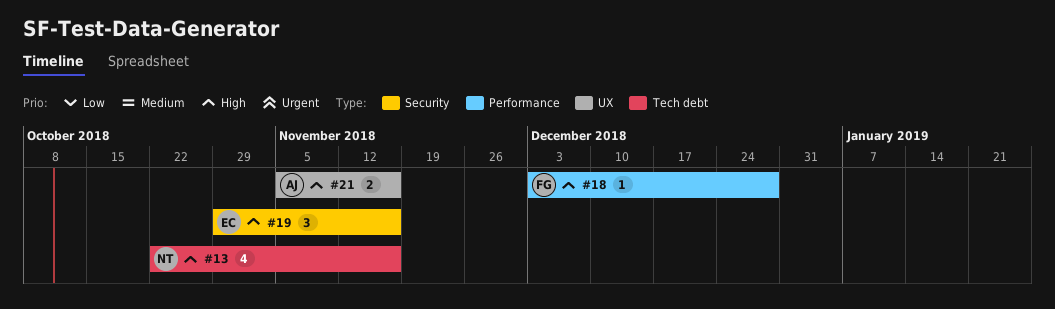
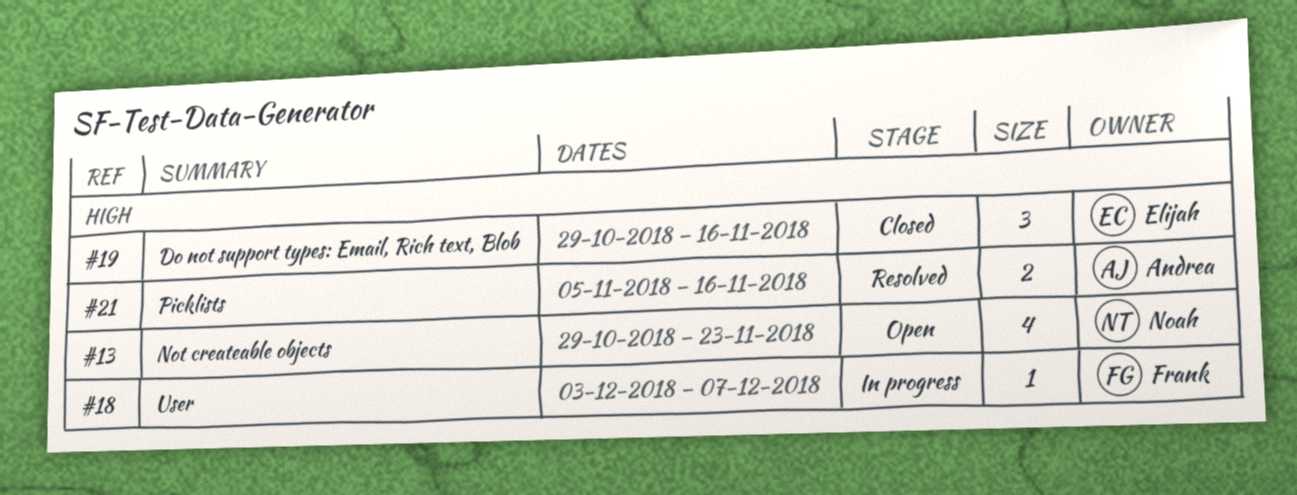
#13, start: Oct 22 -> Oct 29
#13, due: Nov 16 -> Nov 23
#18, due: Dec 28 -> Dec 7

